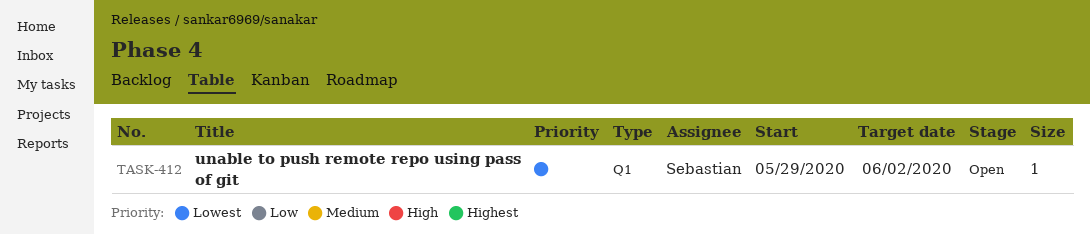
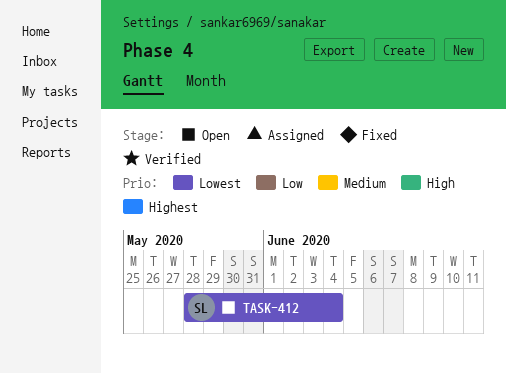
TASK-412, start: May 29 -> May 28
TASK-412, due: Jun 2 -> Jun 4

